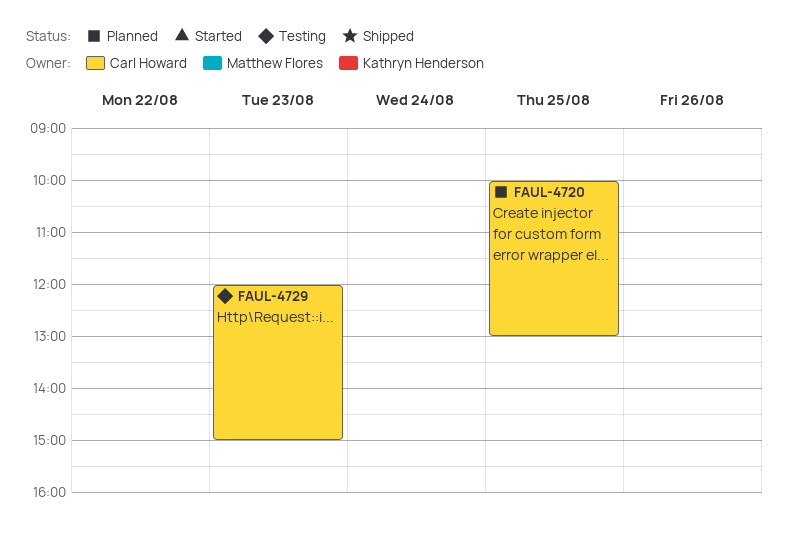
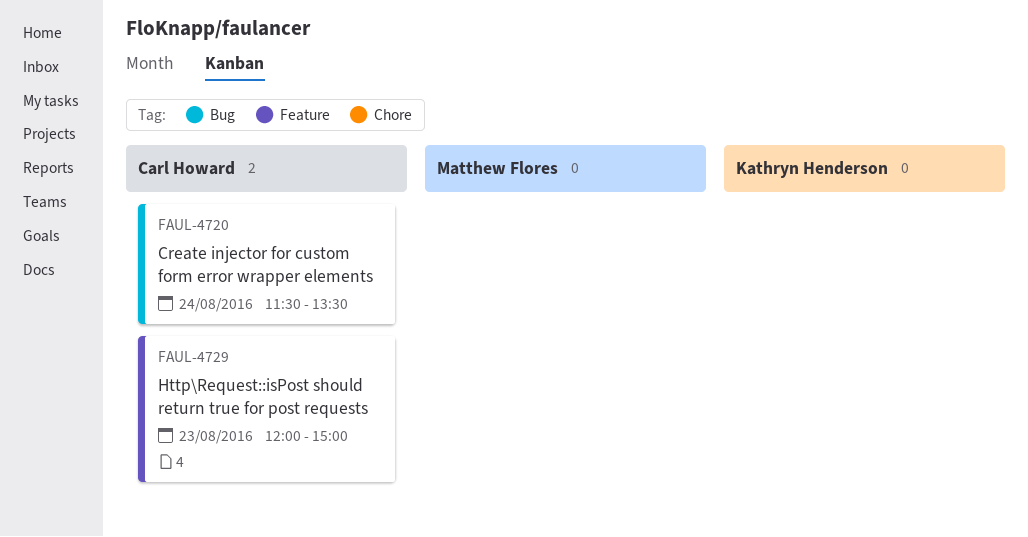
FAUL-4720, day: Aug 25 -> Aug 24
FAUL-4720, begins: 10:00 -> 11:30
FAUL-4720, ends: 13:00 -> 13:30

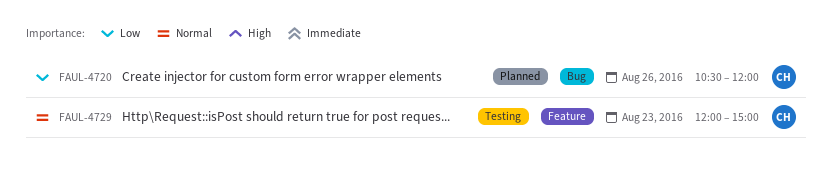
FAUL-4720, day: Aug 24 -> Aug 26
FAUL-4720, begins: 11:30 -> 10:30
FAUL-4720, ends: 13:30 -> 12:00

